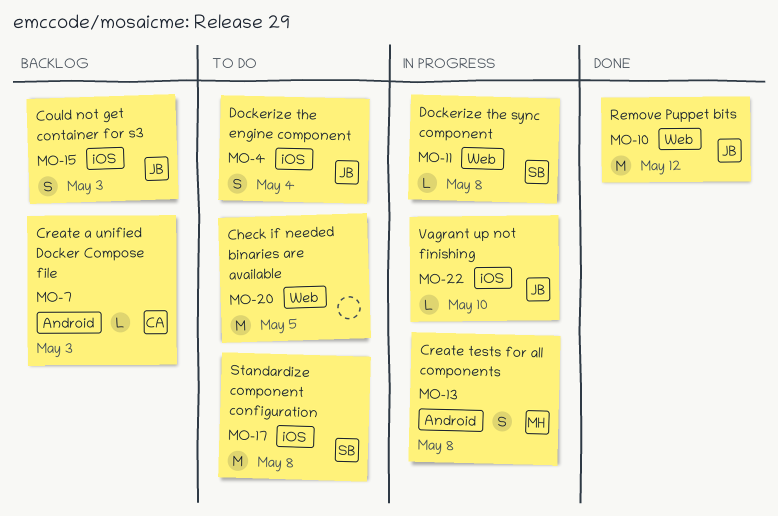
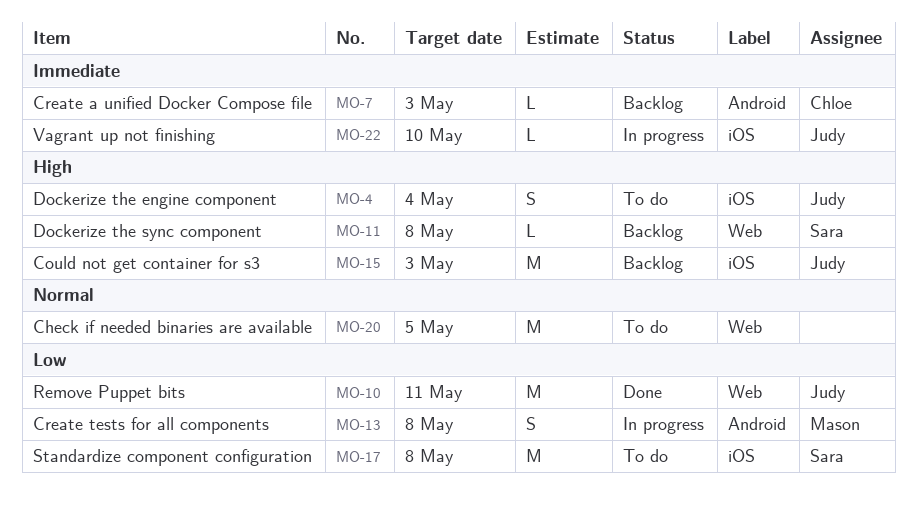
MO-10, due: May 12 -> May 11
MO-11, status: In progress -> Backlog
MO-15, estimate: S -> M

